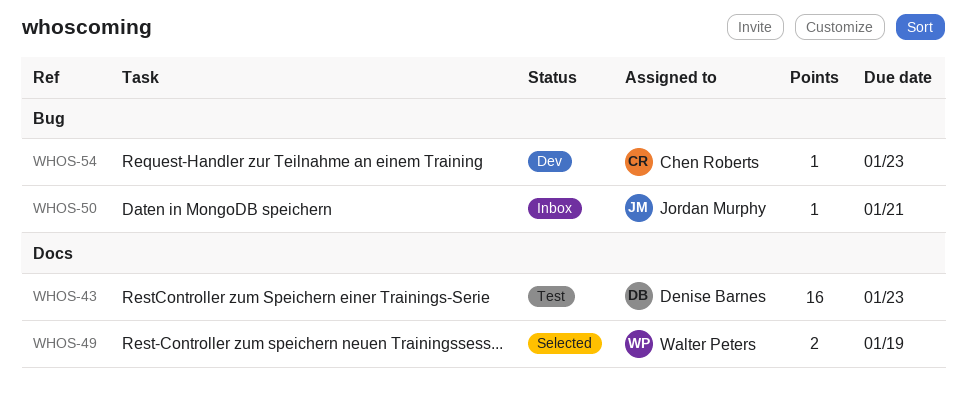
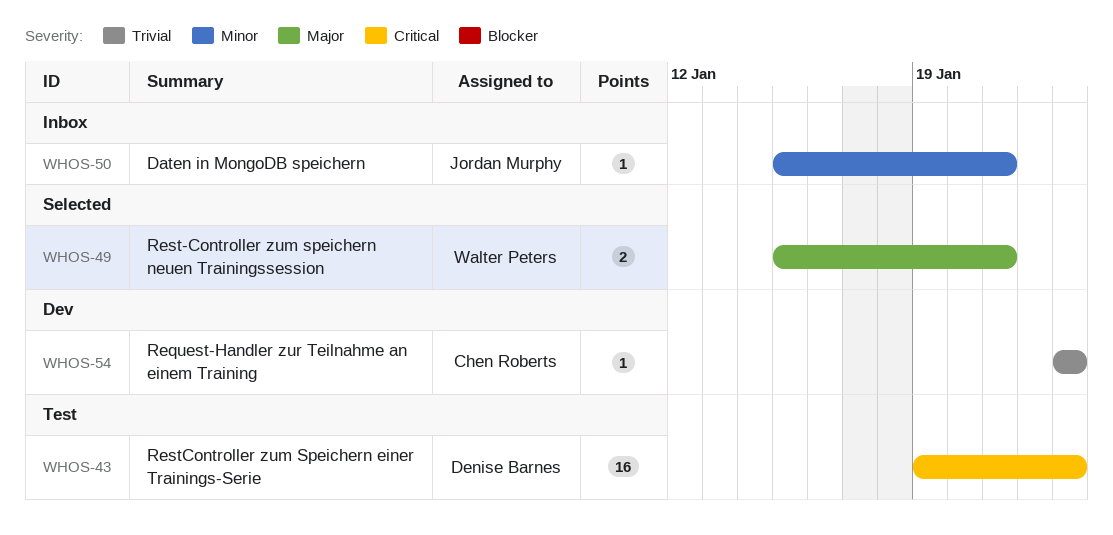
WHOS-49, due: Jan 19 -> Jan 21

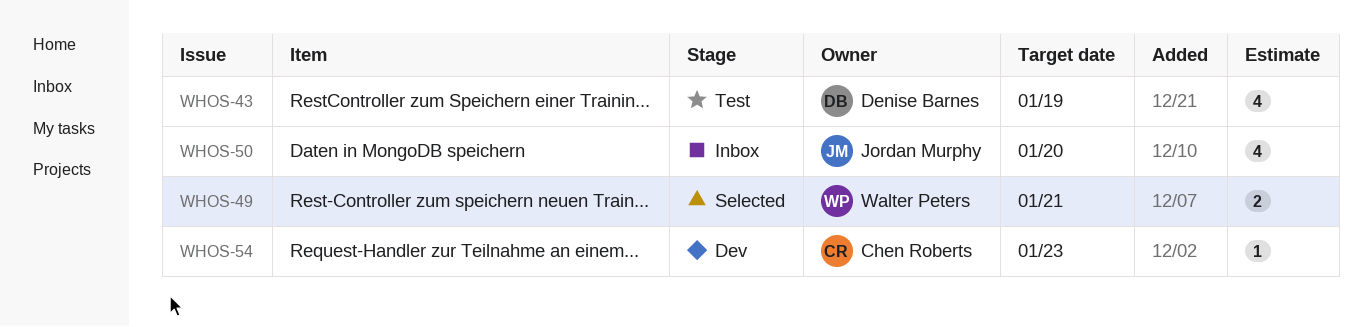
WHOS-43, estimate: 16 -> 4
WHOS-43, due: Jan 23 -> Jan 19
WHOS-50, estimate: 1 -> 4
WHOS-50, due: Jan 21 -> Jan 20

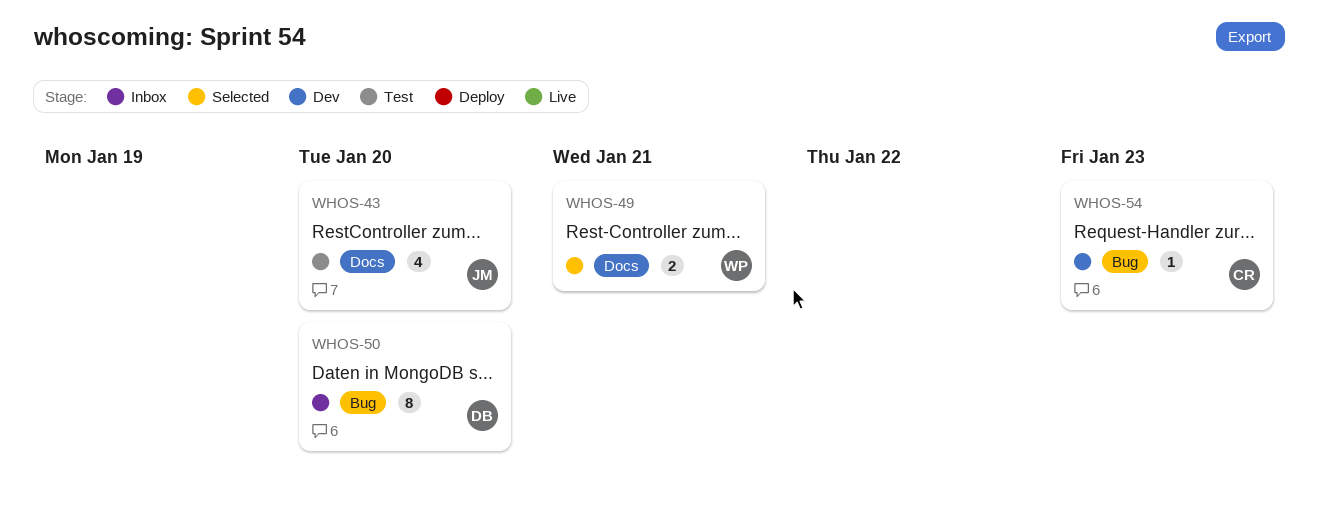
WHOS-43, owner: Denise Barnes -> Jordan Murphy
WHOS-43, due: Jan 19 -> Jan 20
WHOS-50, owner: Jordan Murphy -> Denise Barnes
WHOS-50, estimate: 4 -> 8

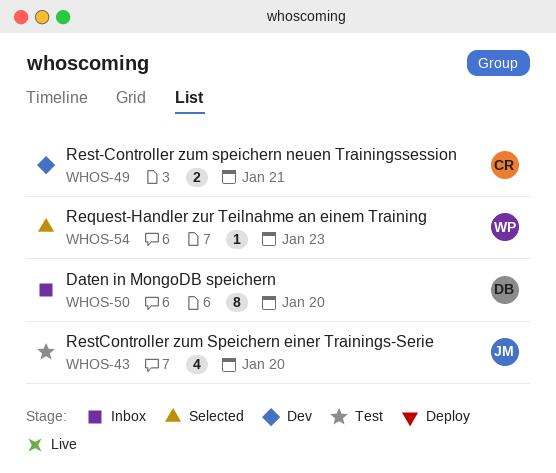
WHOS-49, status: Selected -> Dev
WHOS-49, owner: WP -> CR
WHOS-54, status: Dev -> Selected
WHOS-54, owner: CR -> WP

